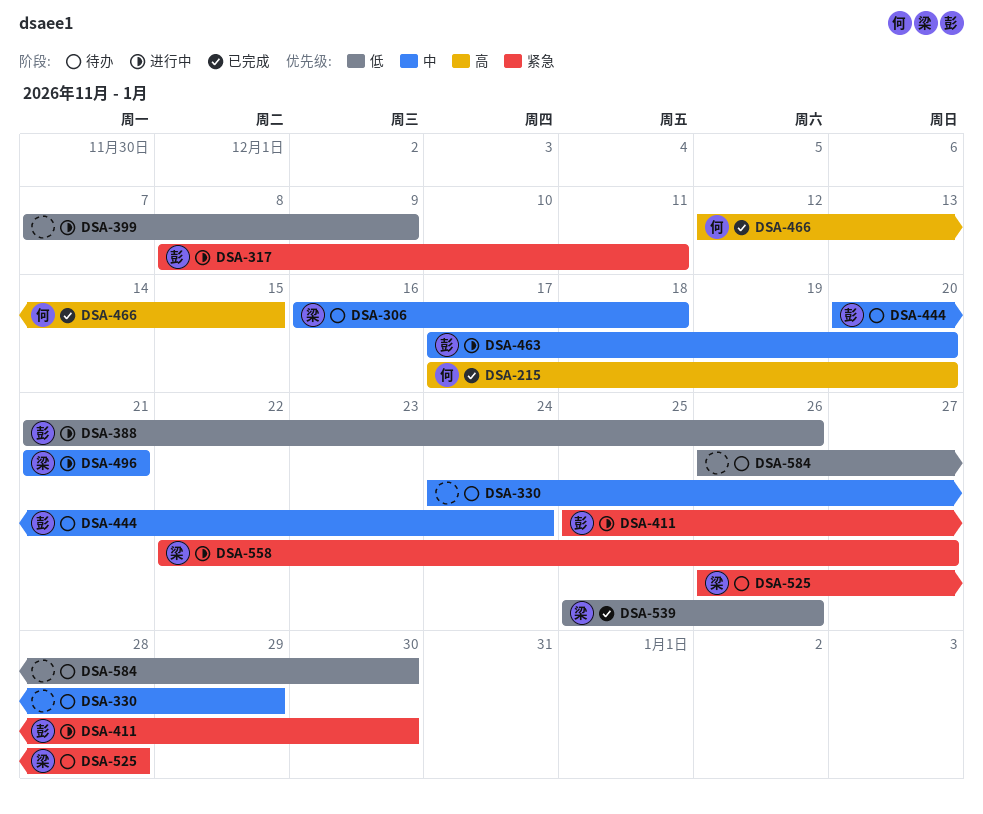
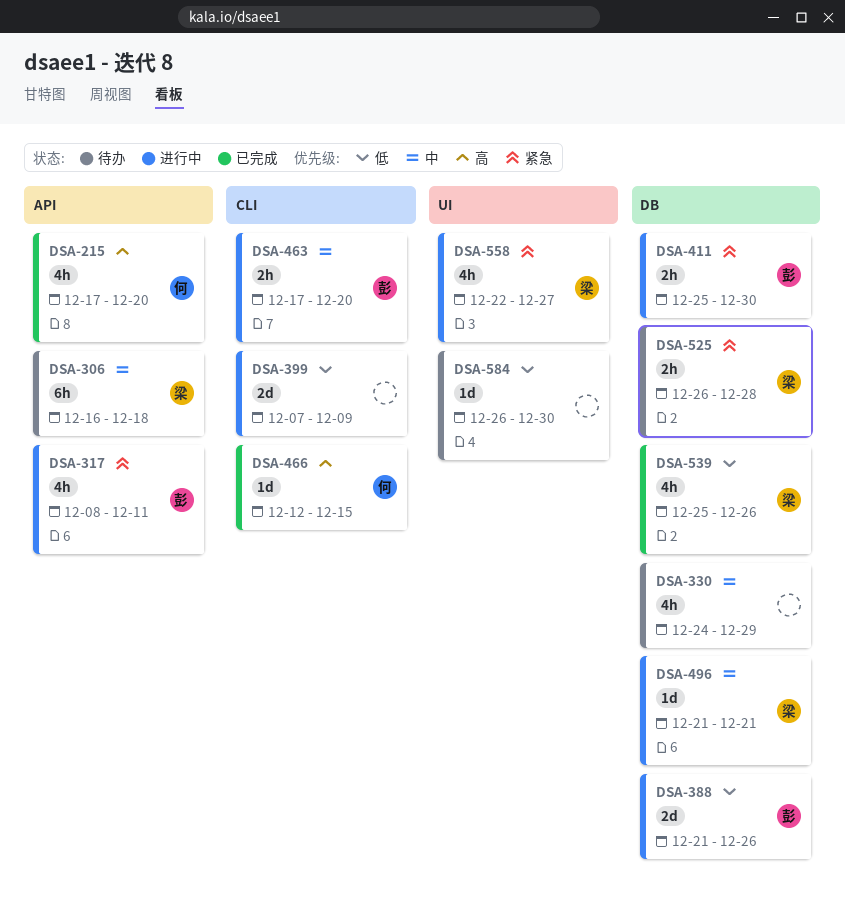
DSA-444: present -> none

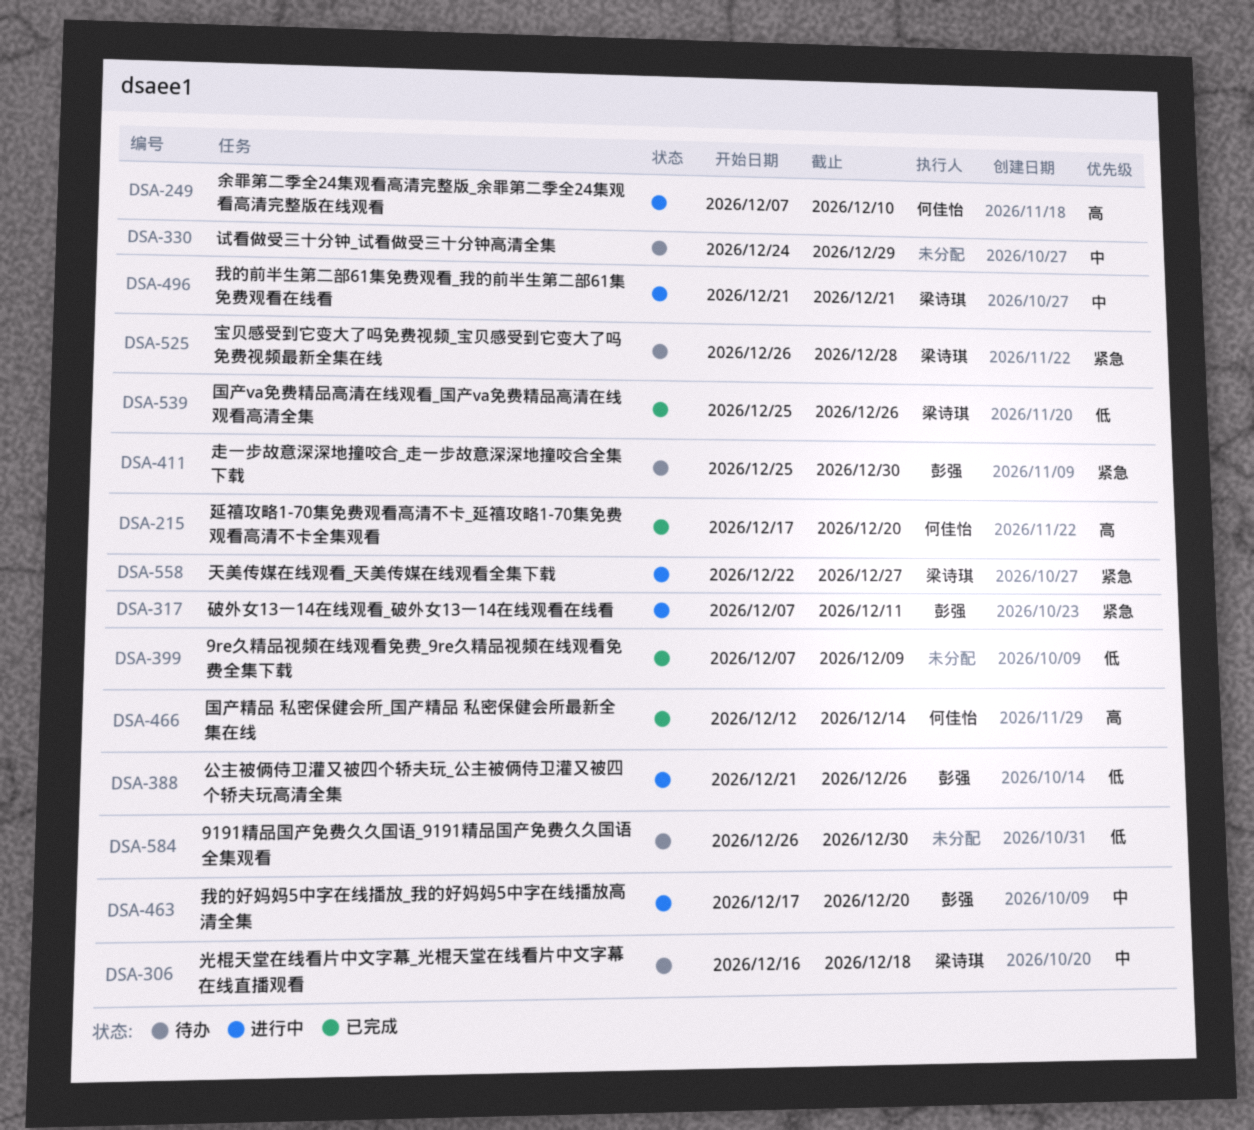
DSA-249: none -> present
DSA-317, start: Dec 8 -> Dec 7
DSA-399, status: 进行中 -> 已完成
DSA-411, status: 进行中 -> 待办
DSA-466, due: Dec 15 -> Dec 14

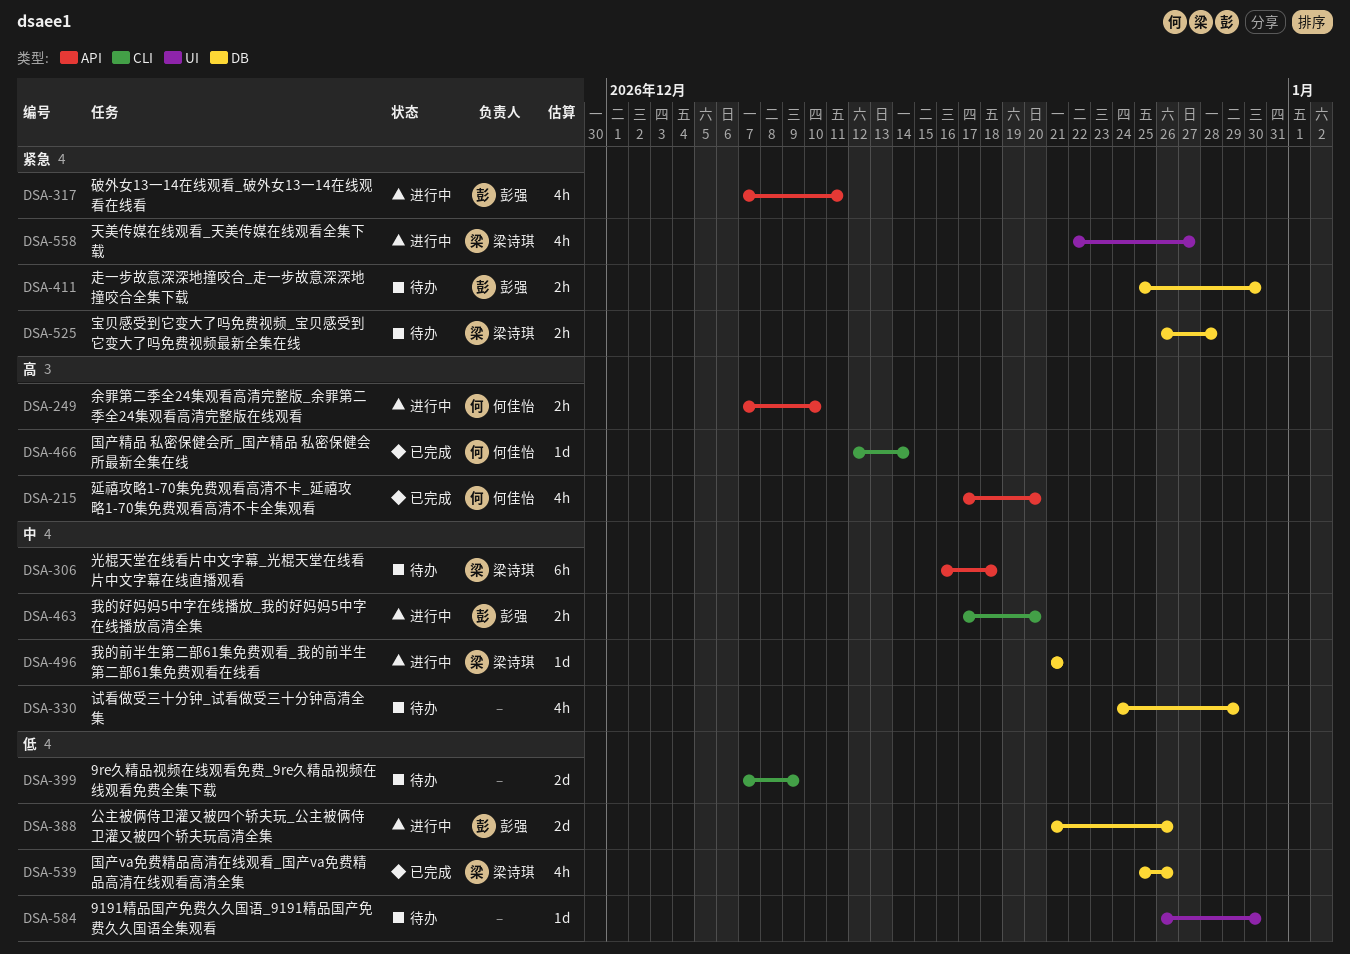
DSA-399, status: 已完成 -> 待办

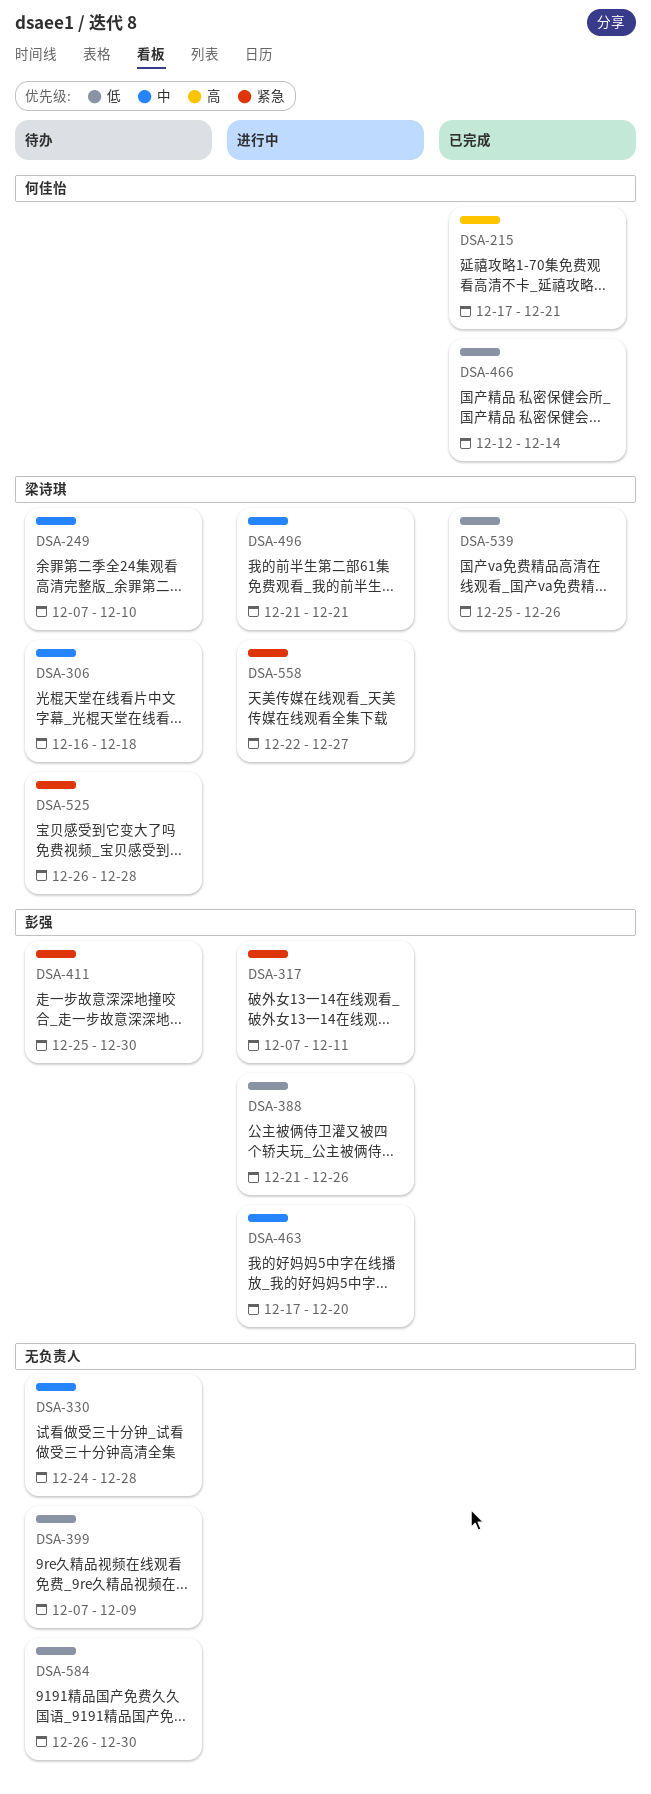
DSA-215, due: Dec 20 -> Dec 21
DSA-249, status: 进行中 -> 待办
DSA-249, owner: 何佳怡 -> 梁诗琪
DSA-249, priority: 高 -> 中
DSA-330, due: Dec 29 -> Dec 28
DSA-466, priority: 高 -> 低

